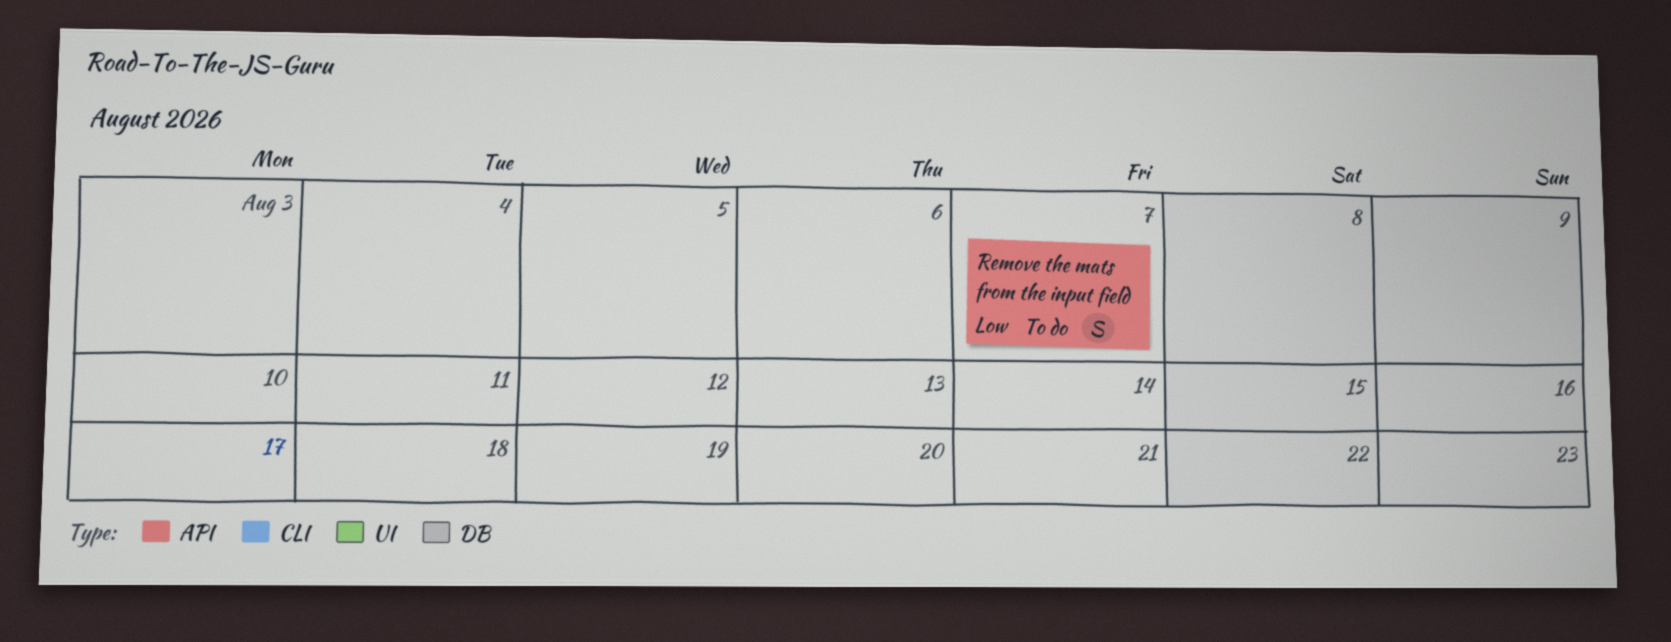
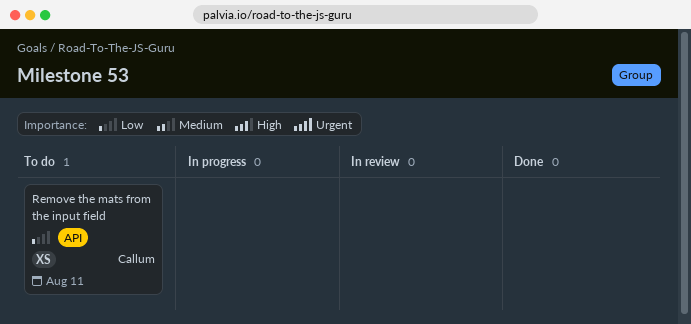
Remove the mats from the input field, estimate: S -> XS
Remove the mats from the input field, due: Aug 7 -> Aug 11

